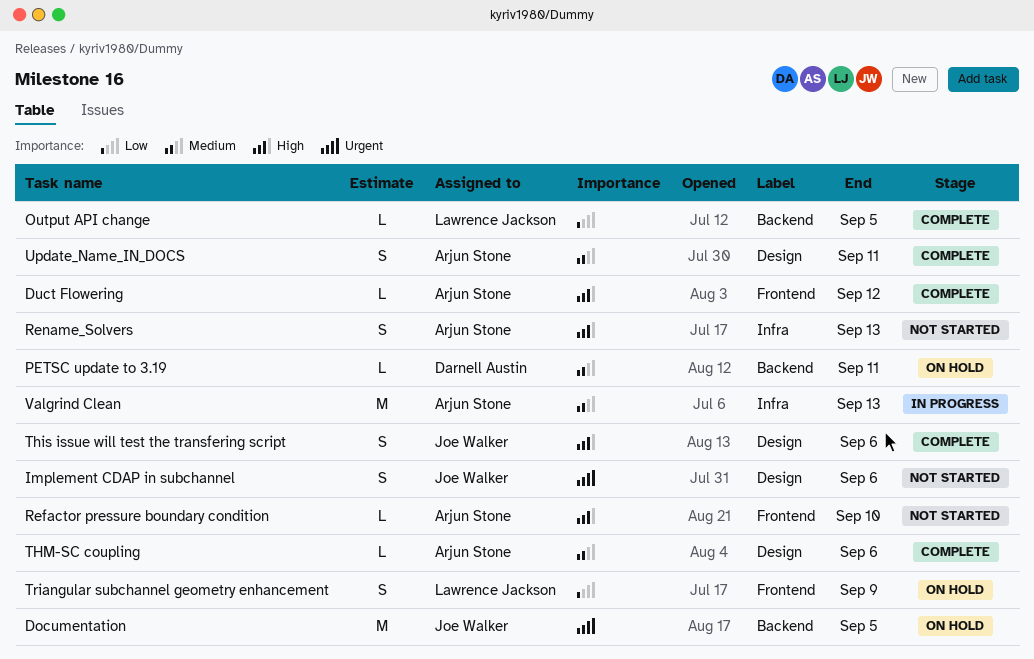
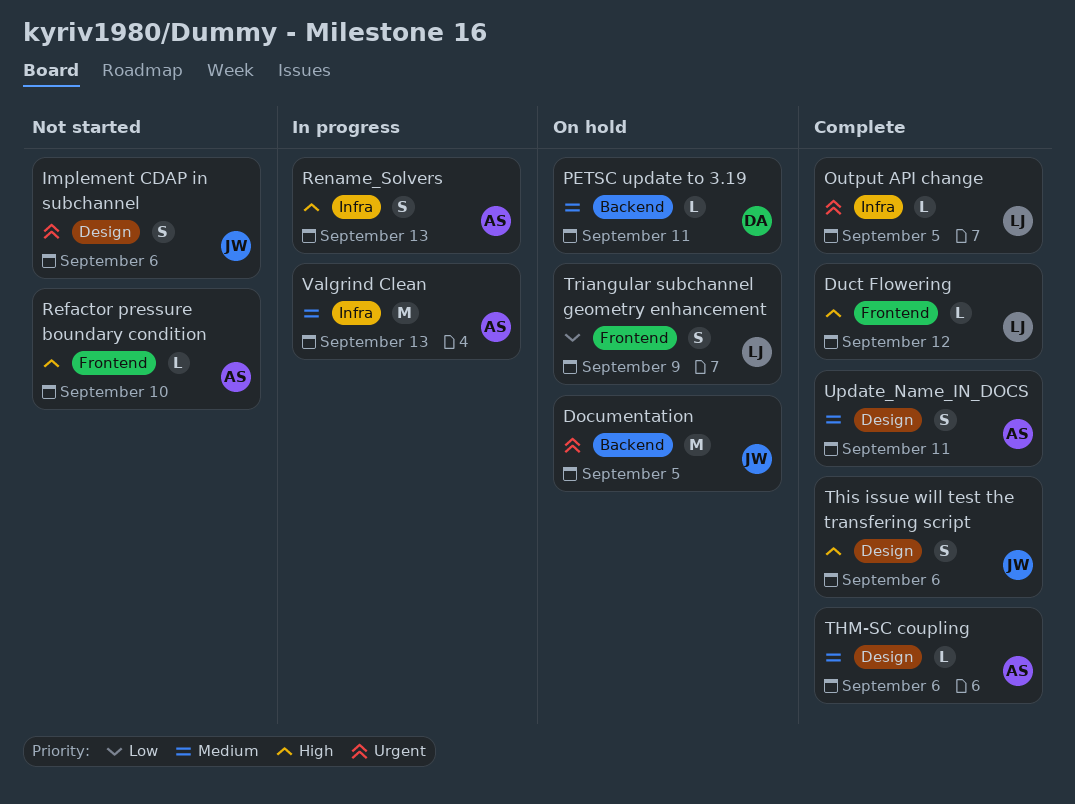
Duct Flowering, owner: Arjun Stone -> Lawrence Jackson
Output API change, priority: Low -> Urgent
Output API change, label: Backend -> Infra
Rename_Solvers, status: Not started -> In progress

